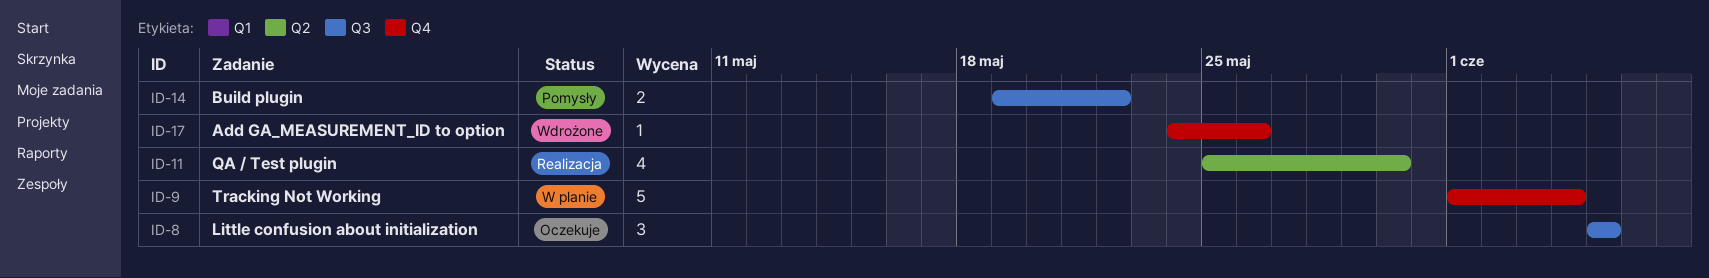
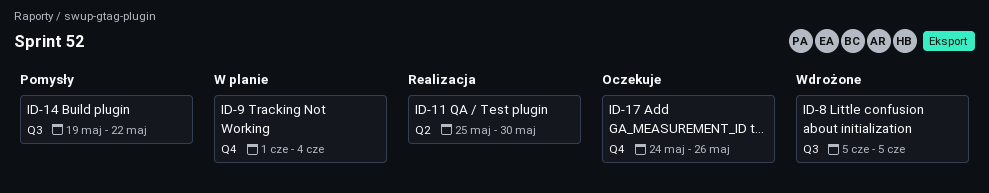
ID-8, status: Oczekuje -> Wdrożone
ID-17, status: Wdrożone -> Oczekuje

